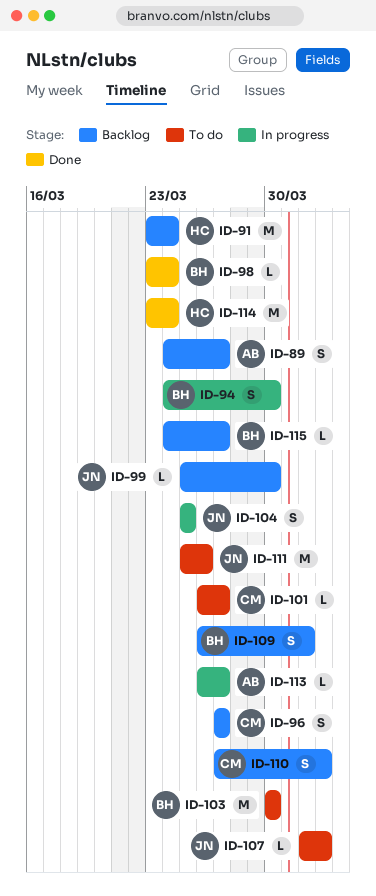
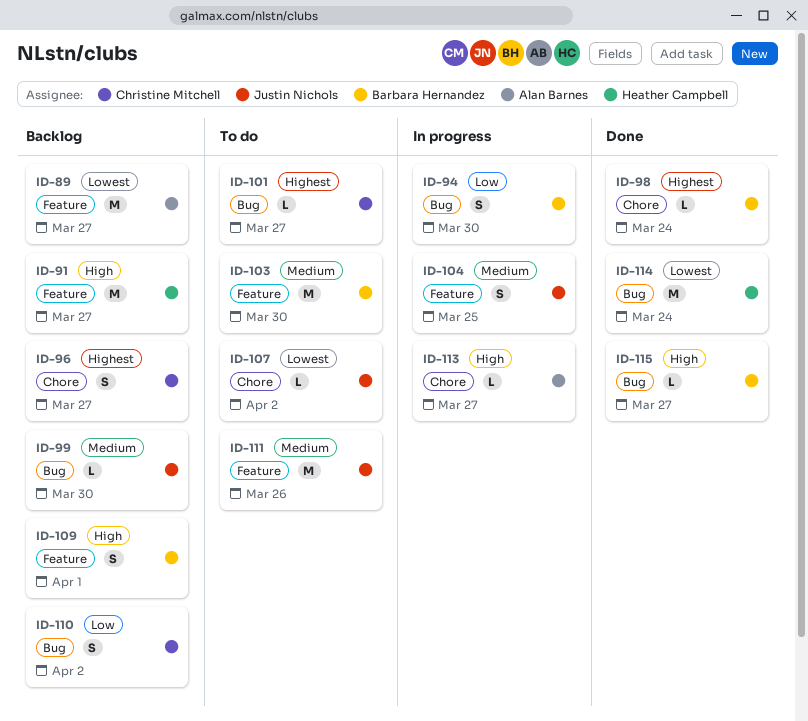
ID-89, estimate: S -> M
ID-91, due: Mar 24 -> Mar 27
ID-115, status: Backlog -> Done

